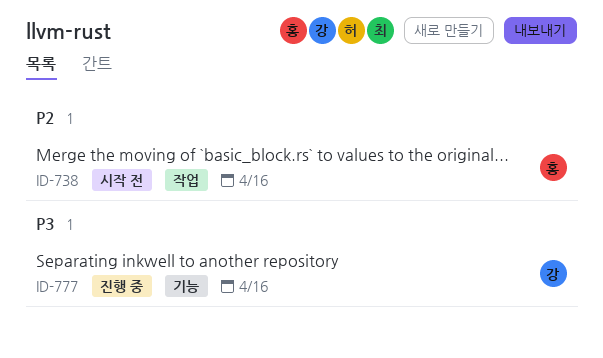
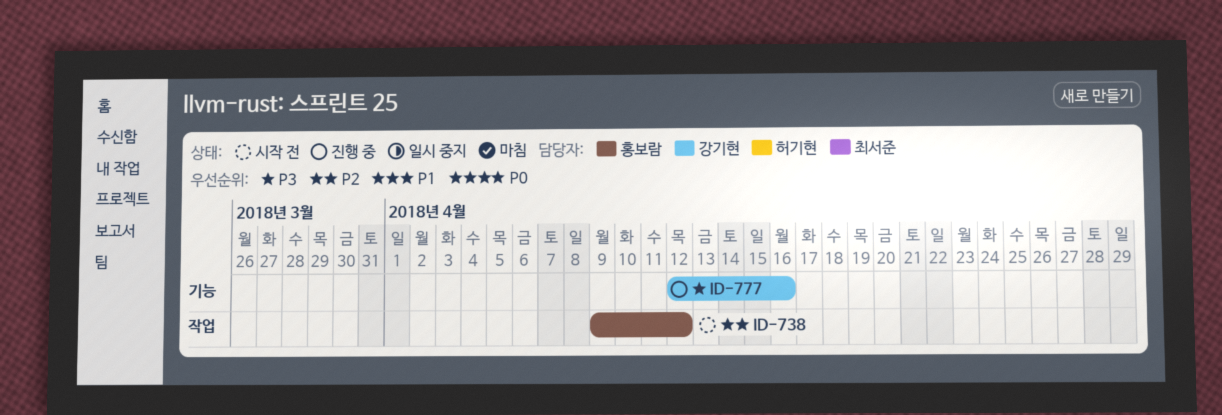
ID-738, due: Apr 16 -> Apr 12

